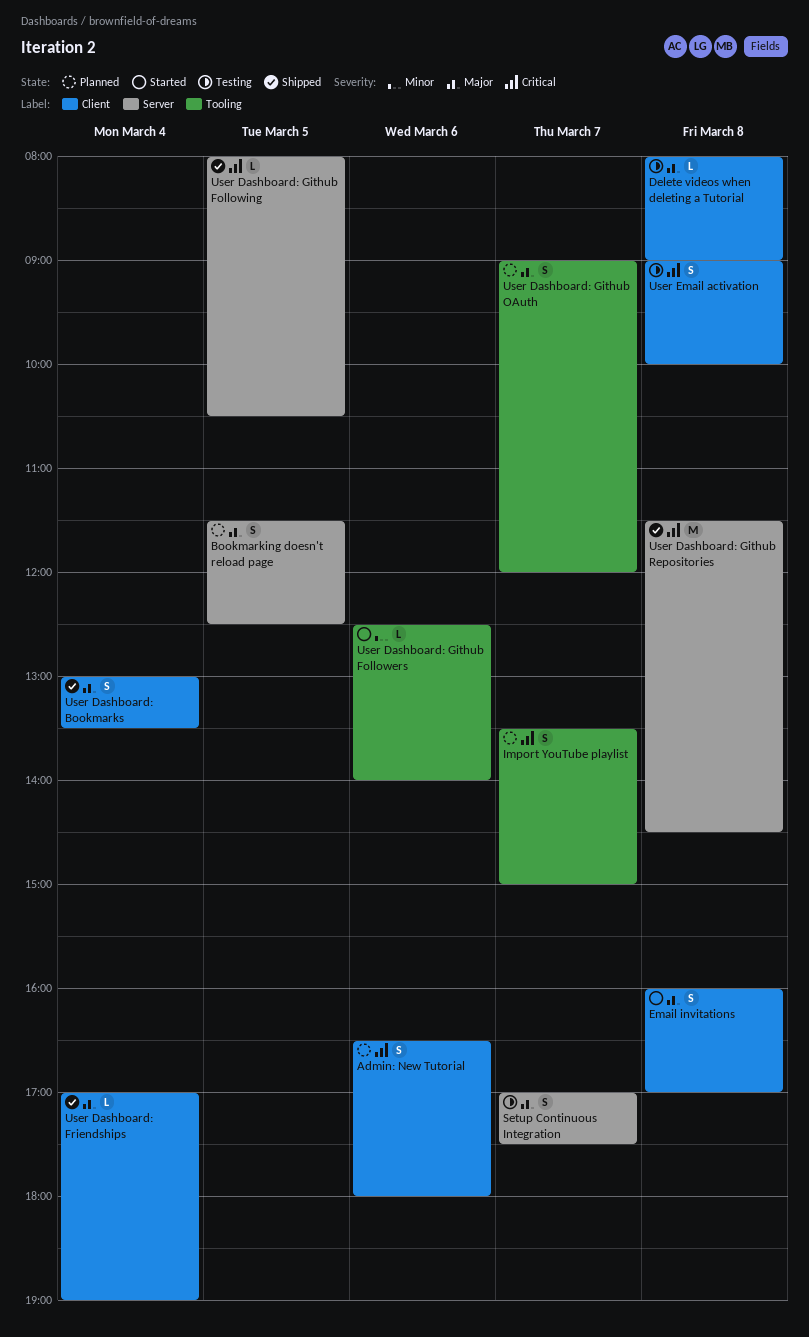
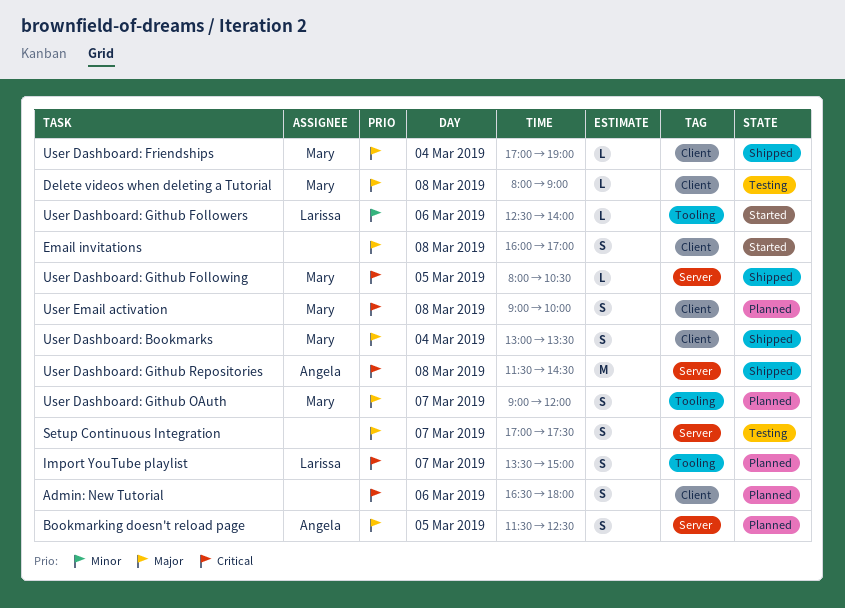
User Email activation, status: Testing -> Planned

